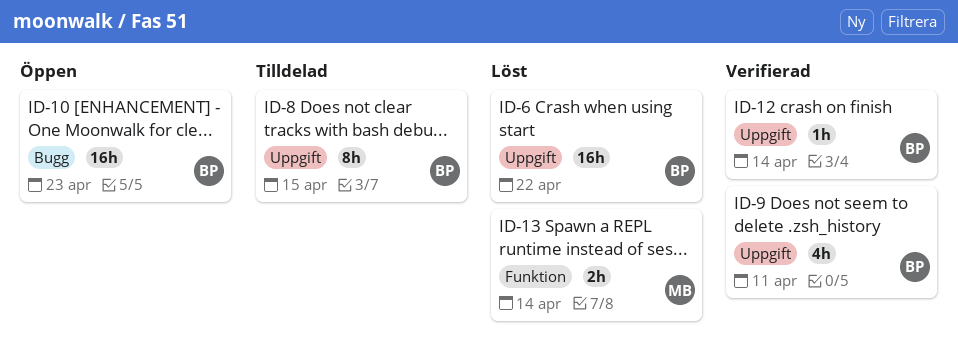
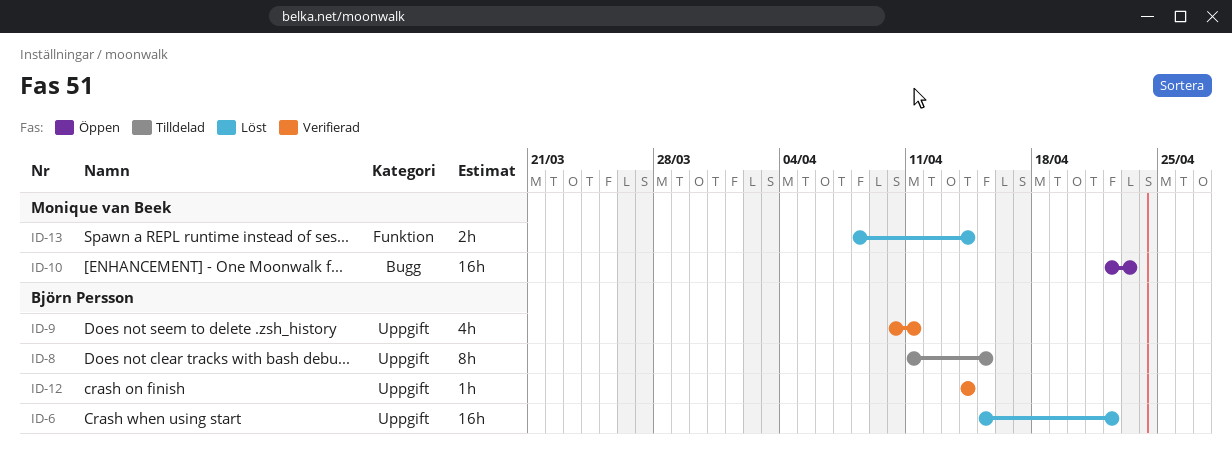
ID-10, owner: Björn Persson -> Monique van Beek

